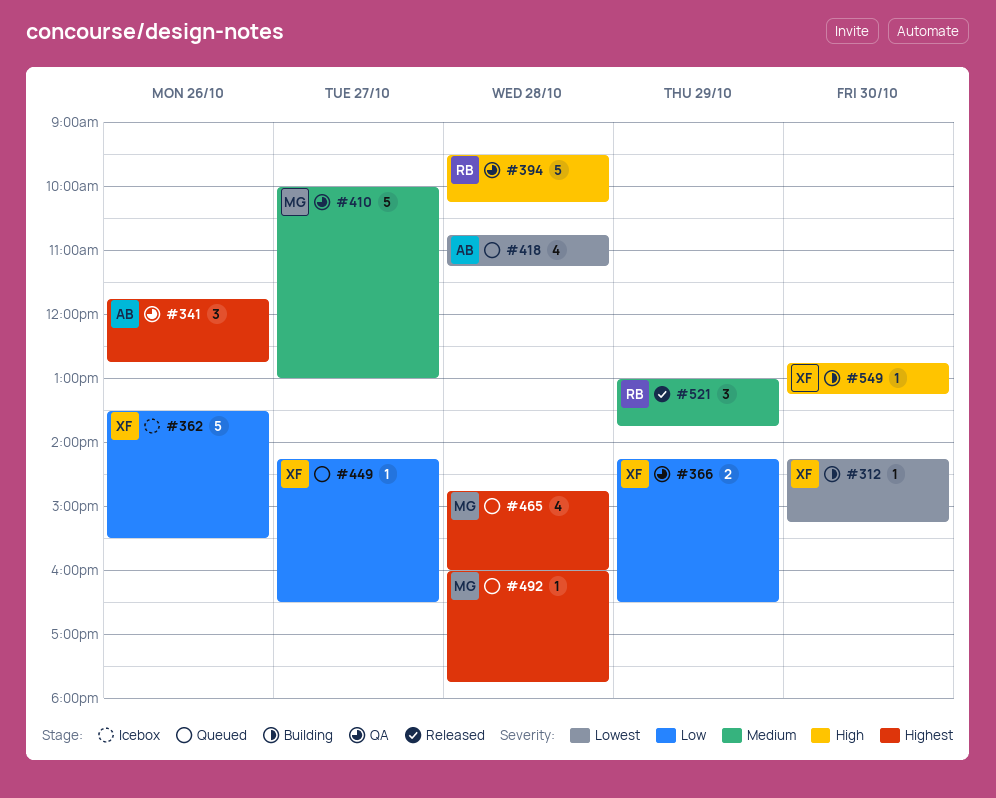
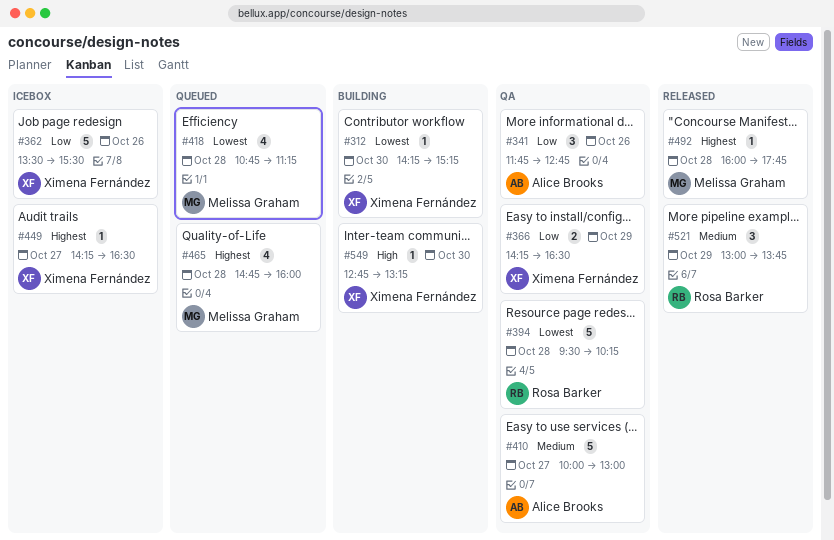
#341, priority: Highest -> Low
#394, priority: High -> Lowest
#410, owner: Melissa Graham -> Alice Brooks
#418, owner: Alice Brooks -> Melissa Graham
#449, status: Queued -> Icebox
#449, priority: Low -> Highest
#492, status: Queued -> Released

